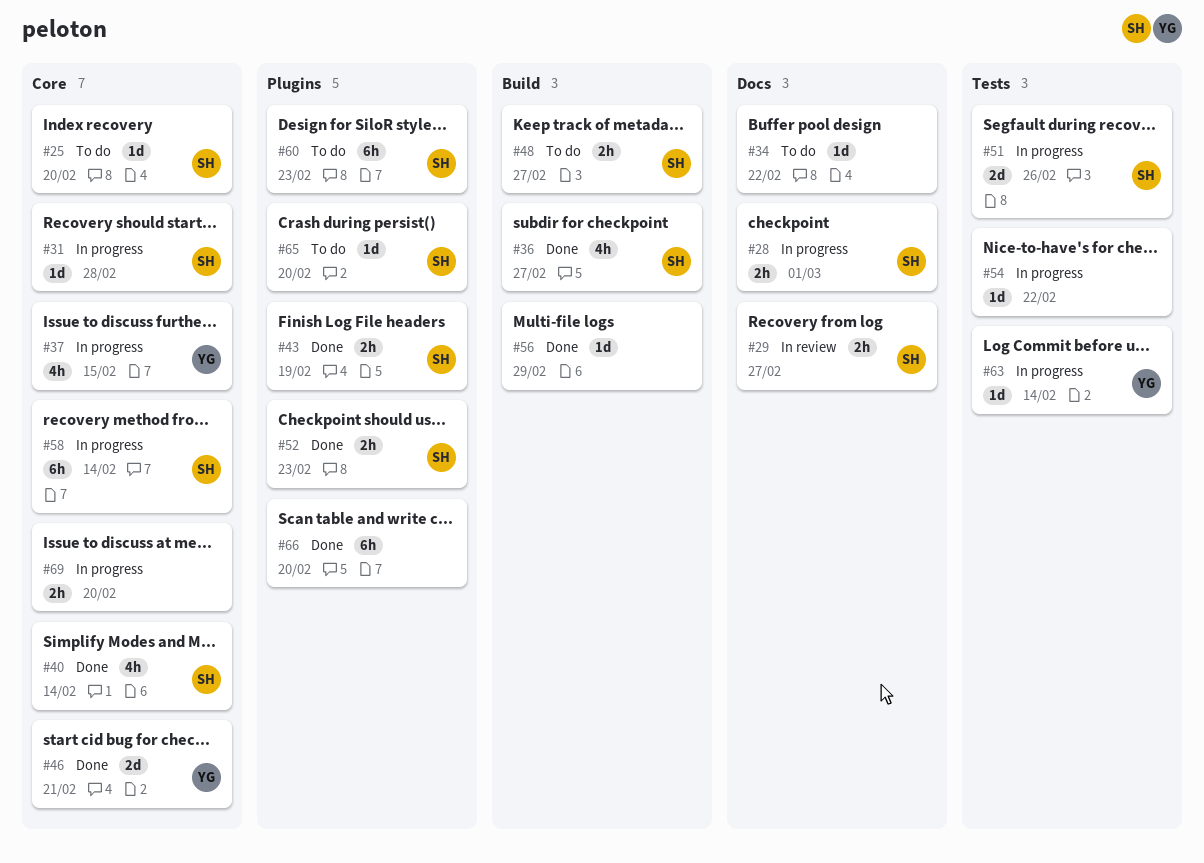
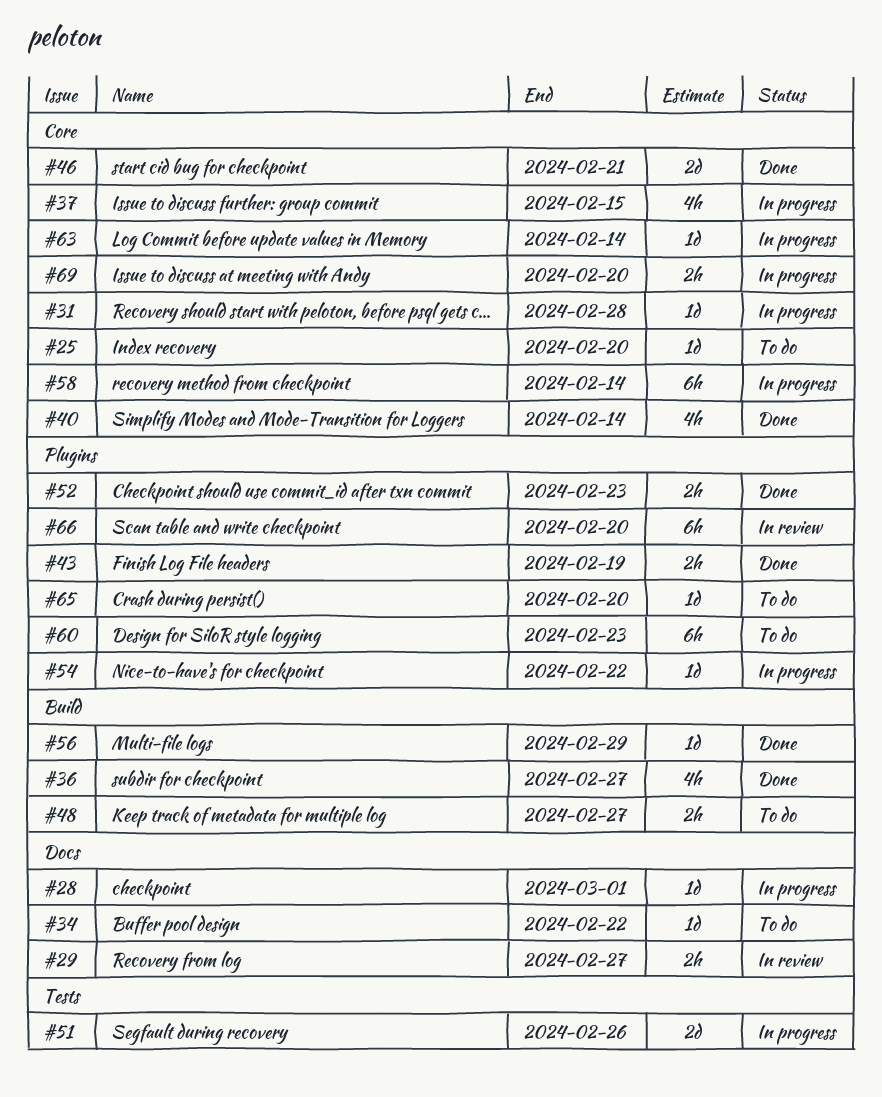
#28, estimate: 2h -> 1d
#54, label: Tests -> Plugins
#63, label: Tests -> Core
#66, status: Done -> In review

